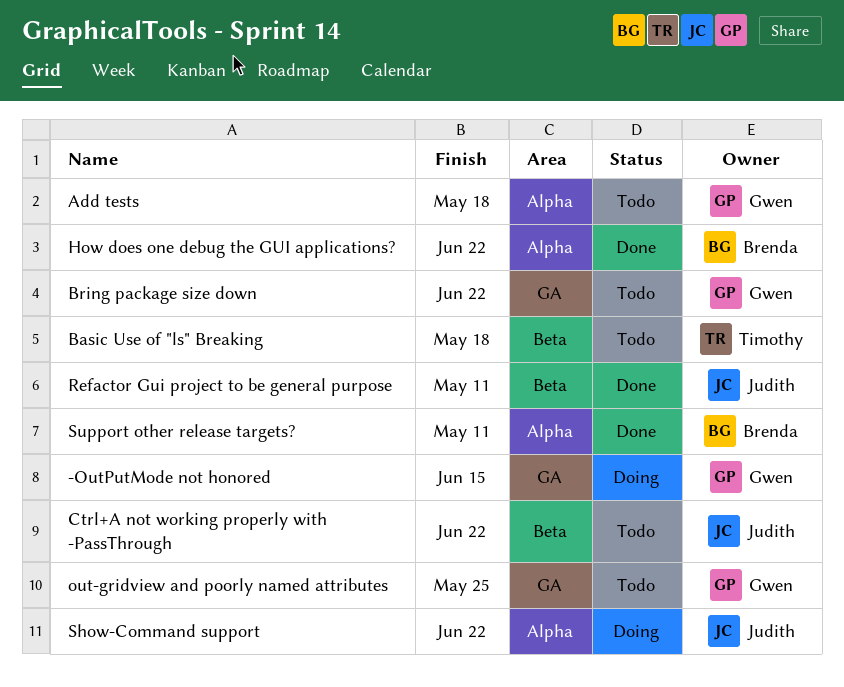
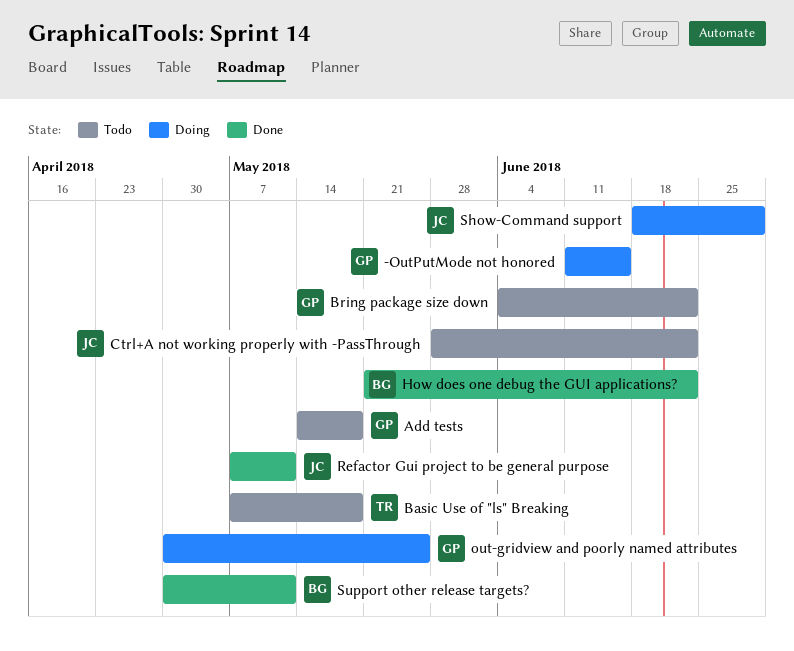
out-gridview and poorly named attributes, status: Todo -> Doing
Show-Command support, due: Jun 22 -> Jun 29

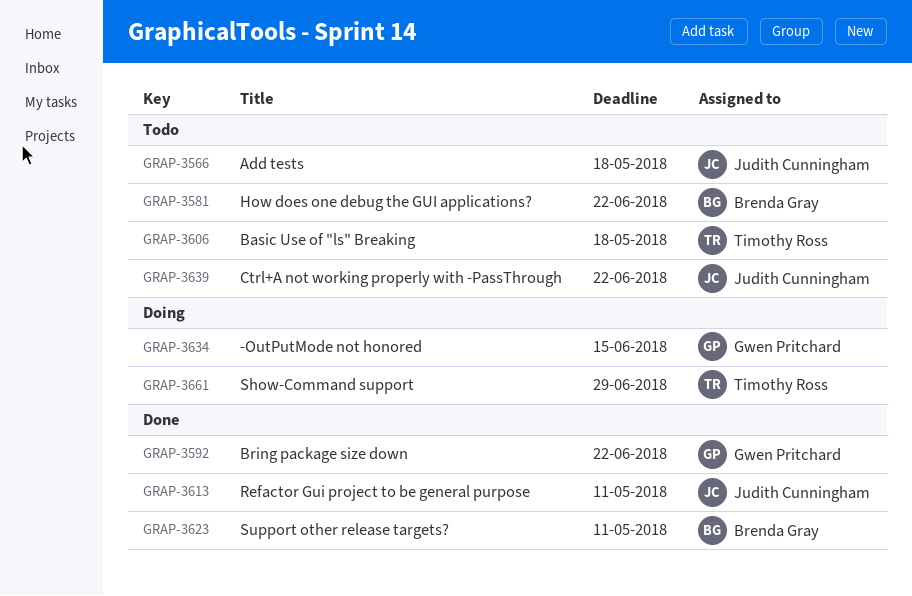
Add tests, owner: Gwen Pritchard -> Judith Cunningham
Bring package size down, status: Todo -> Done
How does one debug the GUI applications?, status: Done -> Todo
out-gridview and poorly named attributes: present -> none
Show-Command support, owner: Judith Cunningham -> Timothy Ross

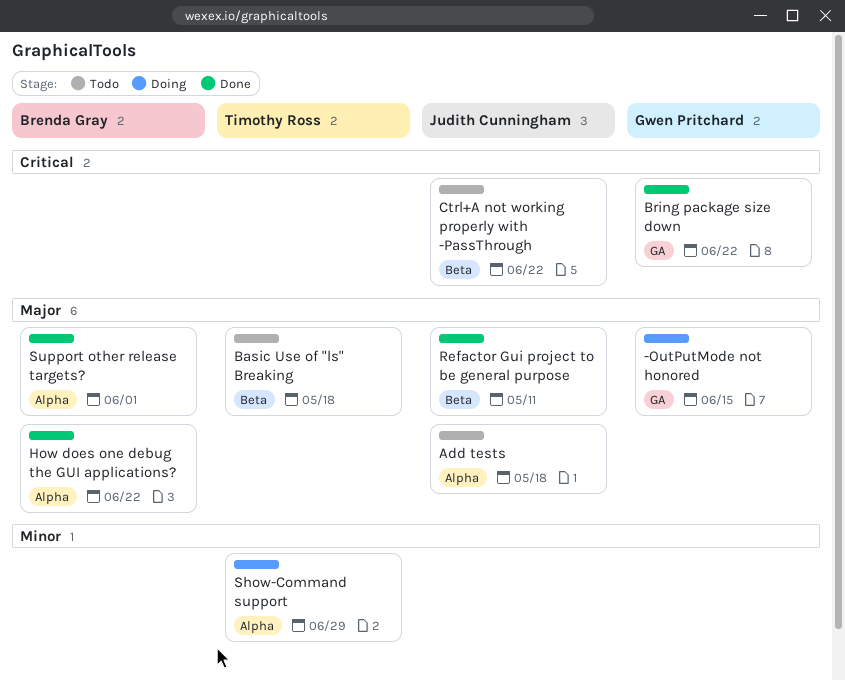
How does one debug the GUI applications?, status: Todo -> Done
Support other release targets?, due: May 11 -> Jun 1

